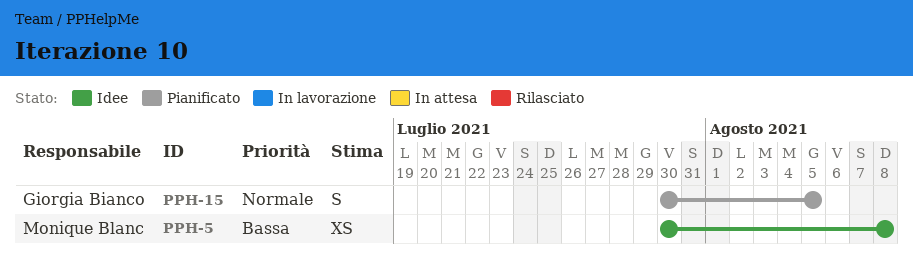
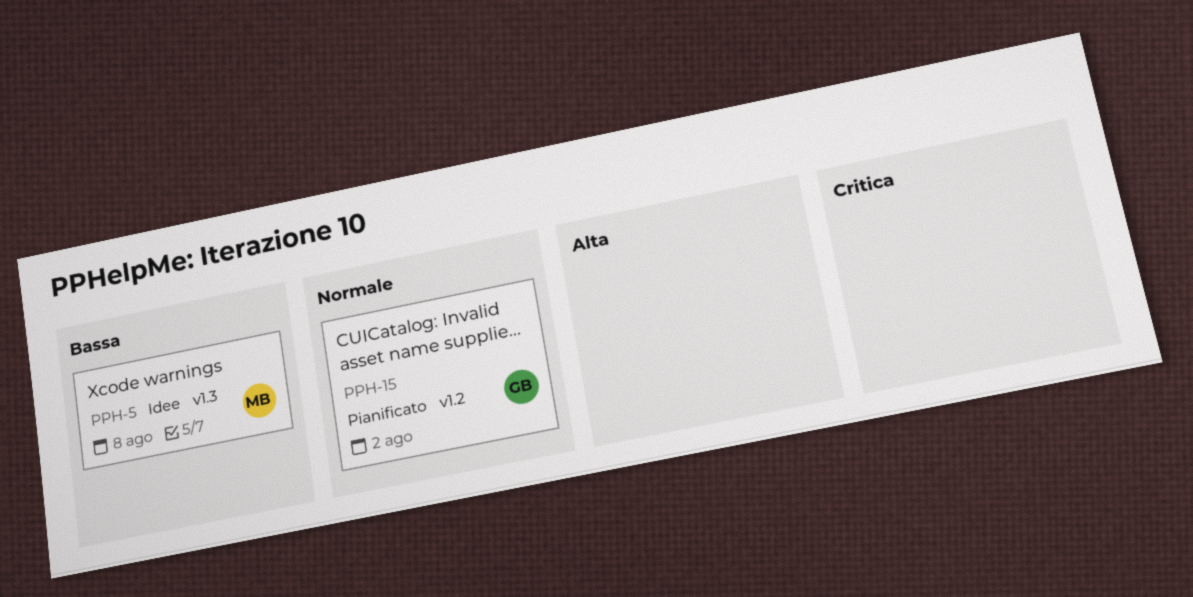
PPH-15, due: Aug 5 -> Aug 2

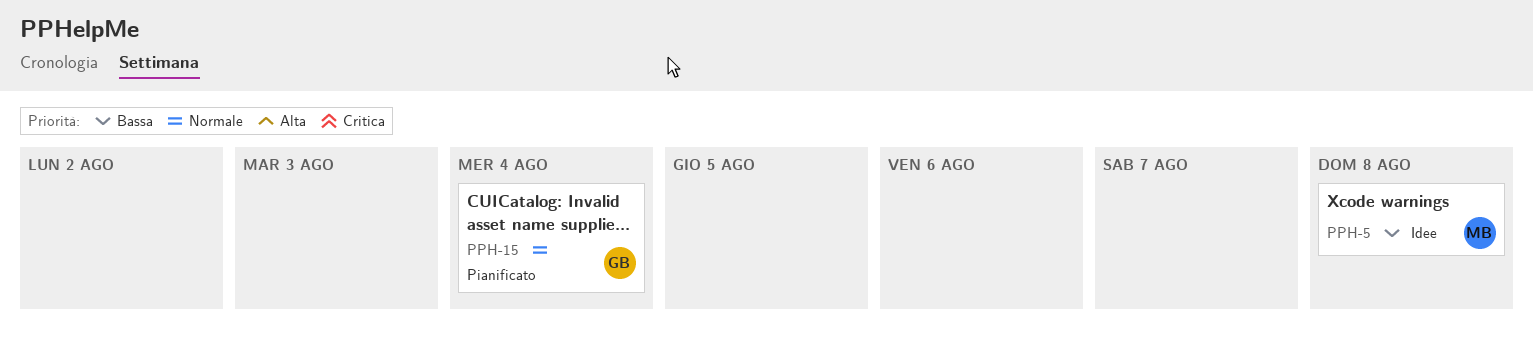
PPH-15, due: Aug 2 -> Aug 4

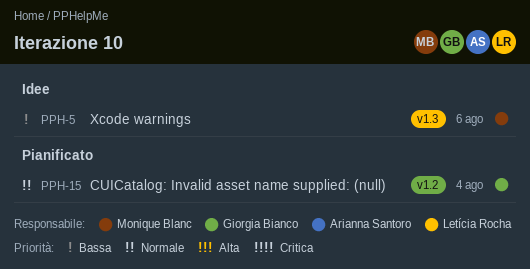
PPH-5, due: Aug 8 -> Aug 6

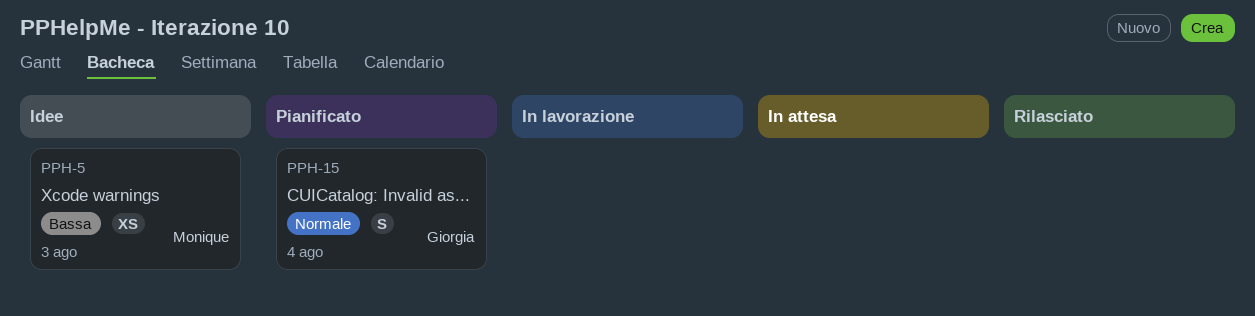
PPH-5, due: Aug 6 -> Aug 3

